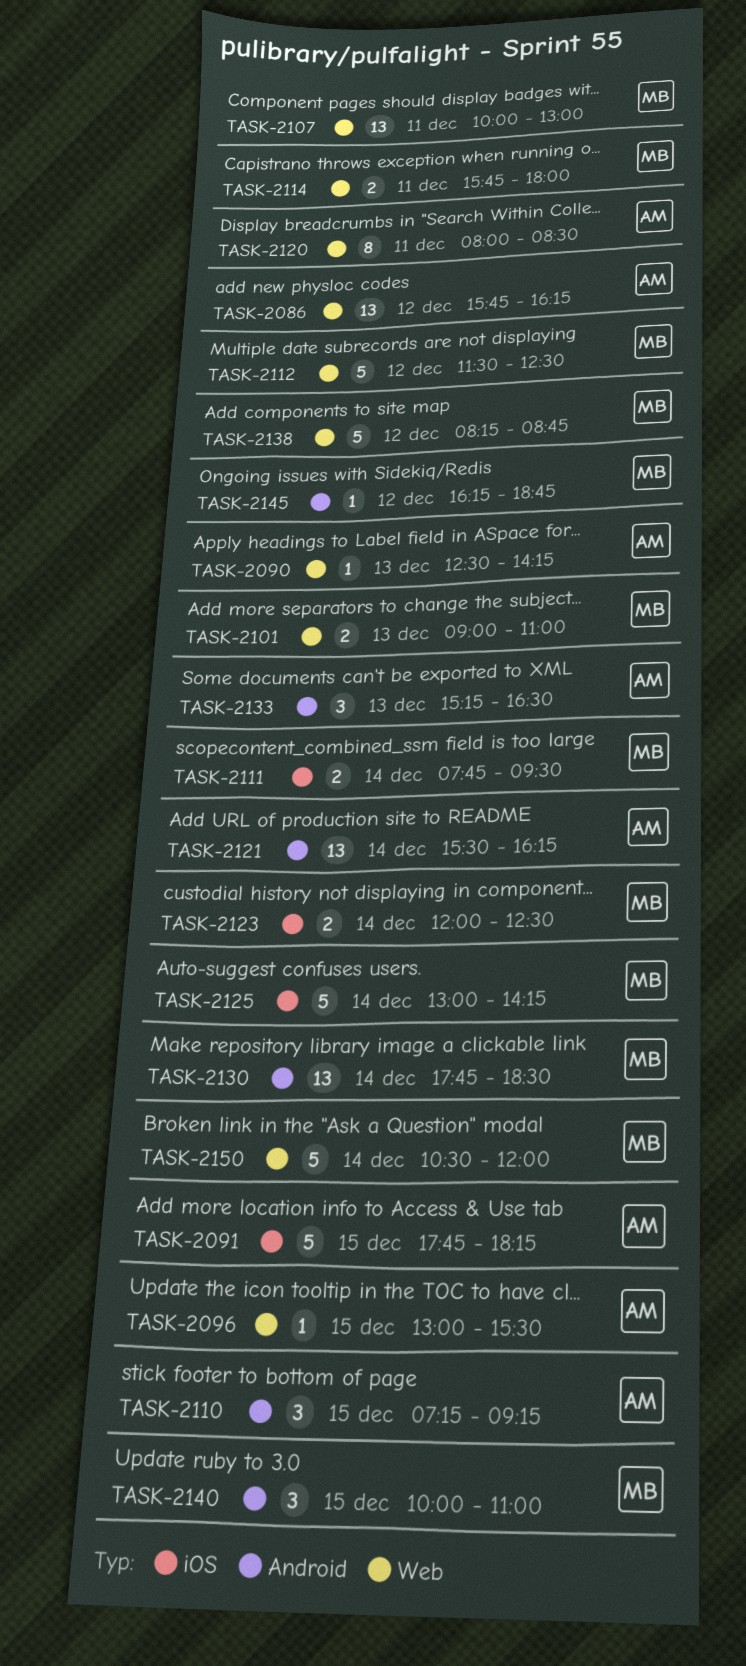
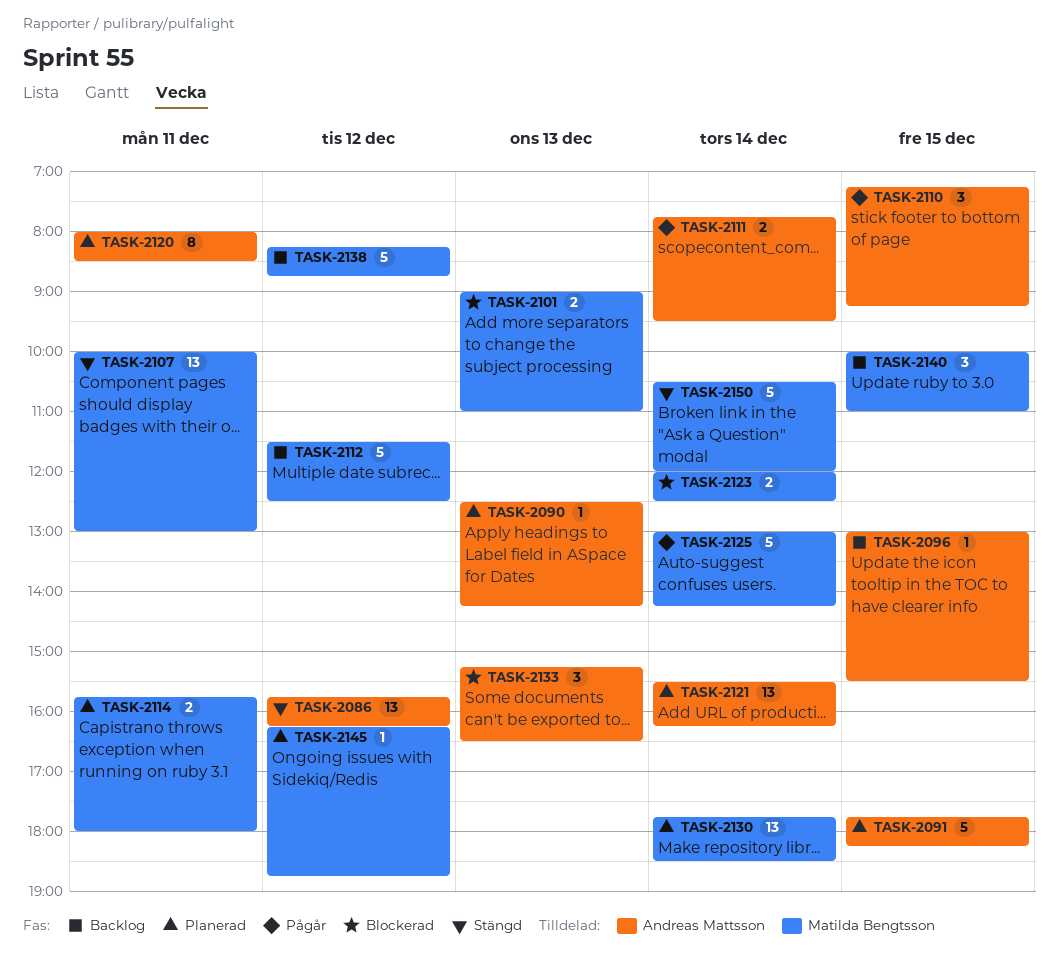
TASK-2111, owner: Matilda Bengtsson -> Andreas Mattsson

